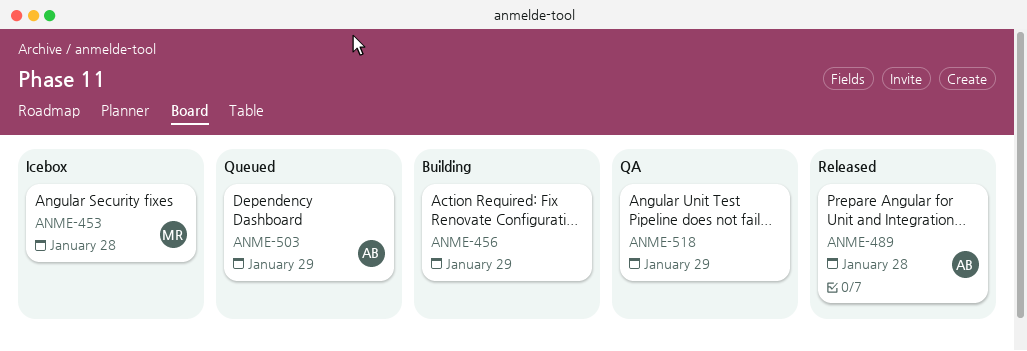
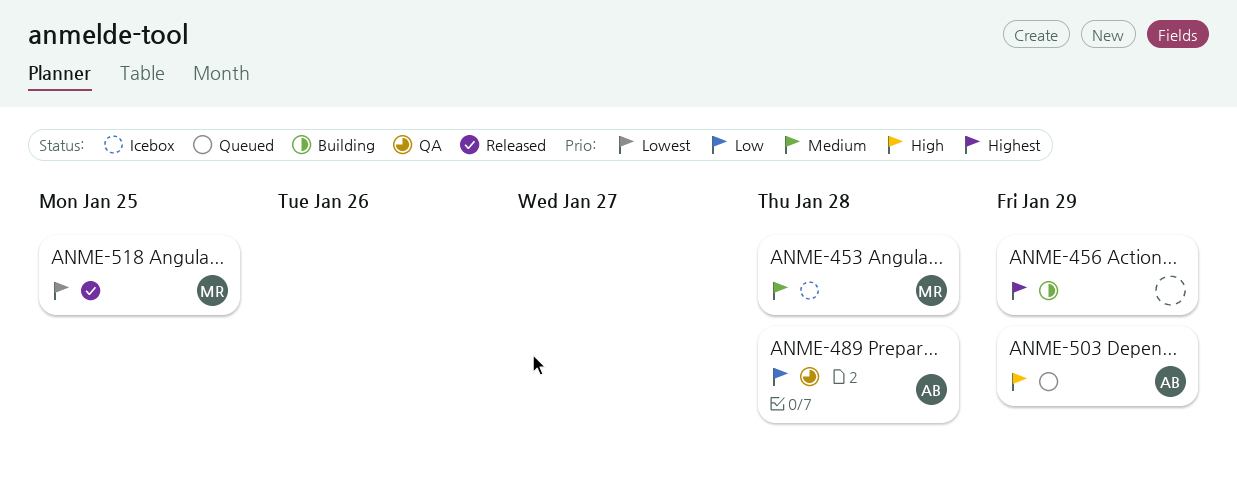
ANME-489, status: Released -> QA
ANME-518, status: QA -> Released
ANME-518, owner: none -> MR
ANME-518, due: Jan 29 -> Jan 25

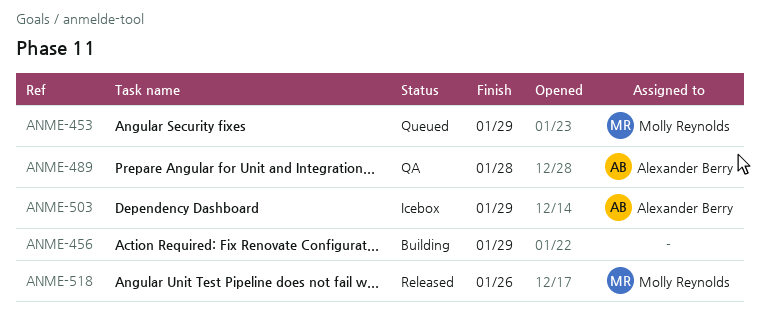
ANME-453, status: Icebox -> Queued
ANME-453, due: Jan 28 -> Jan 29
ANME-503, status: Queued -> Icebox
ANME-518, due: Jan 25 -> Jan 26

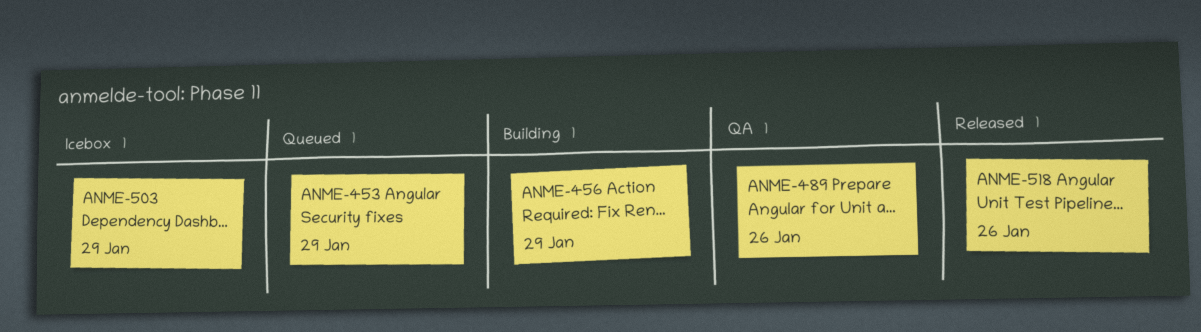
ANME-489, due: Jan 28 -> Jan 26

